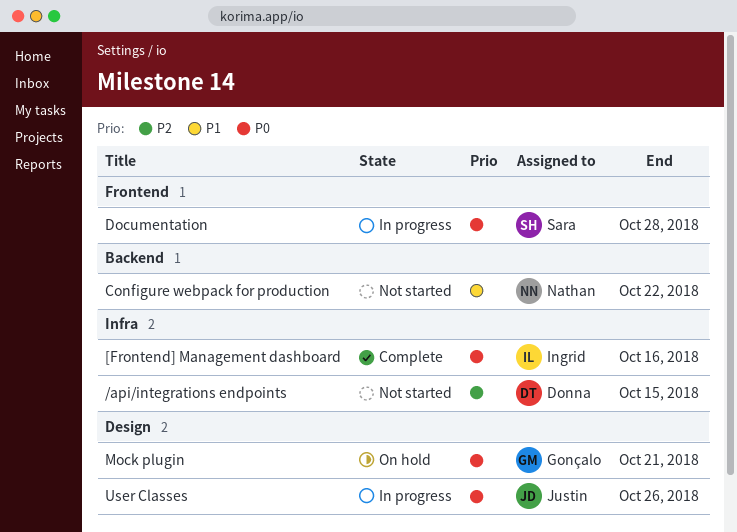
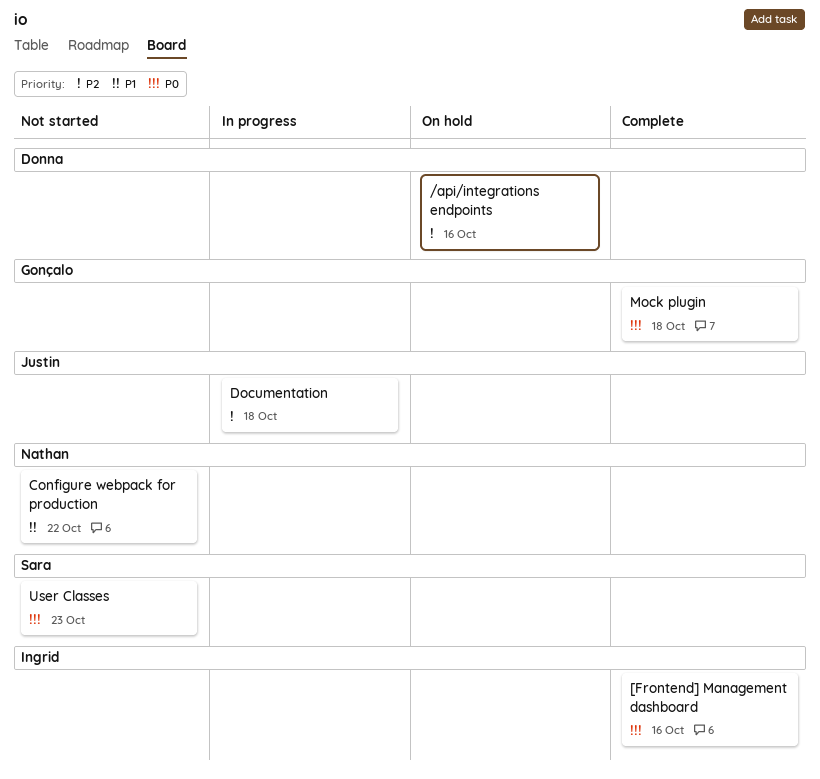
/api/integrations endpoints, status: Not started -> On hold
/api/integrations endpoints, due: Oct 15 -> Oct 16
Documentation, owner: Sara -> Justin
Documentation, priority: P0 -> P2
Documentation, due: Oct 28 -> Oct 18
Mock plugin, status: On hold -> Complete
Mock plugin, due: Oct 21 -> Oct 18
User Classes, status: In progress -> Not started
User Classes, owner: Justin -> Sara
User Classes, due: Oct 26 -> Oct 23

